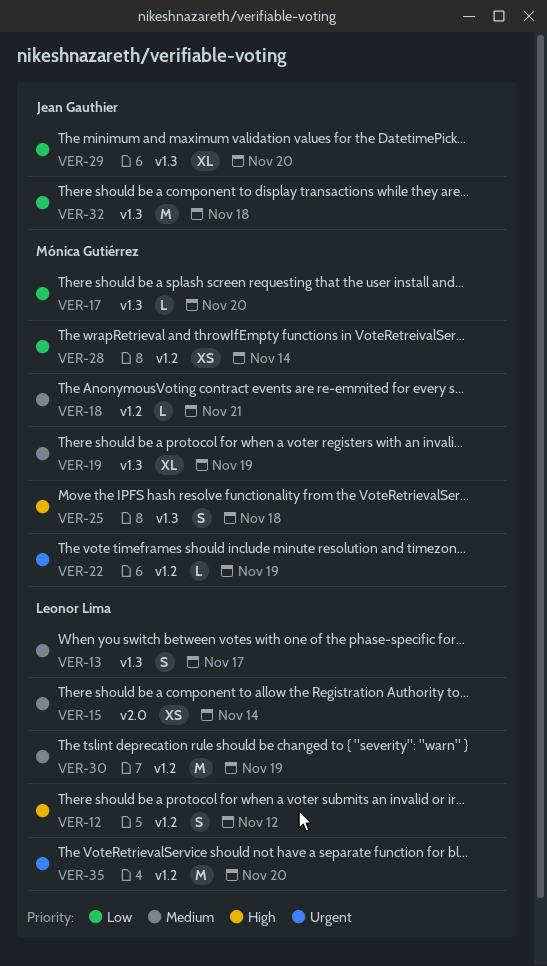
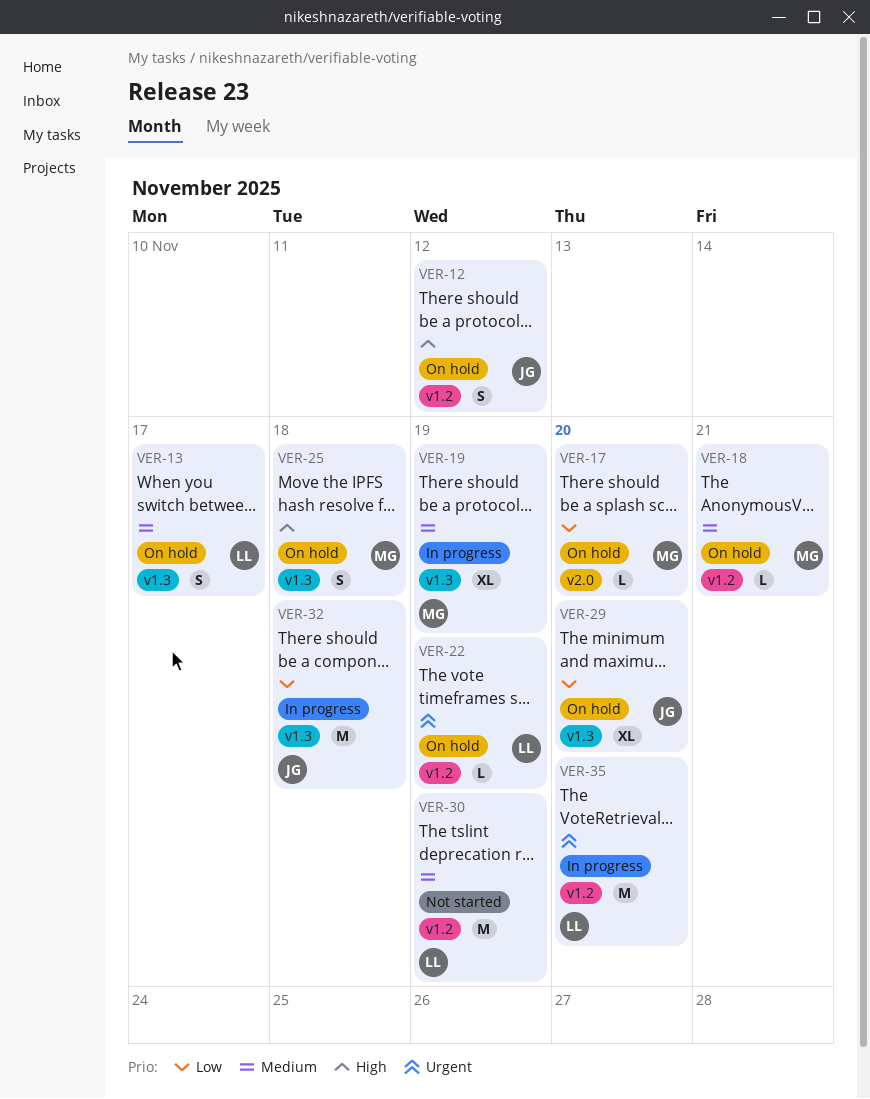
VER-12, owner: Leonor Lima -> Jean Gauthier
VER-15: present -> none
VER-17, label: v1.3 -> v2.0
VER-22, owner: Mónica Gutiérrez -> Leonor Lima
VER-28: present -> none

